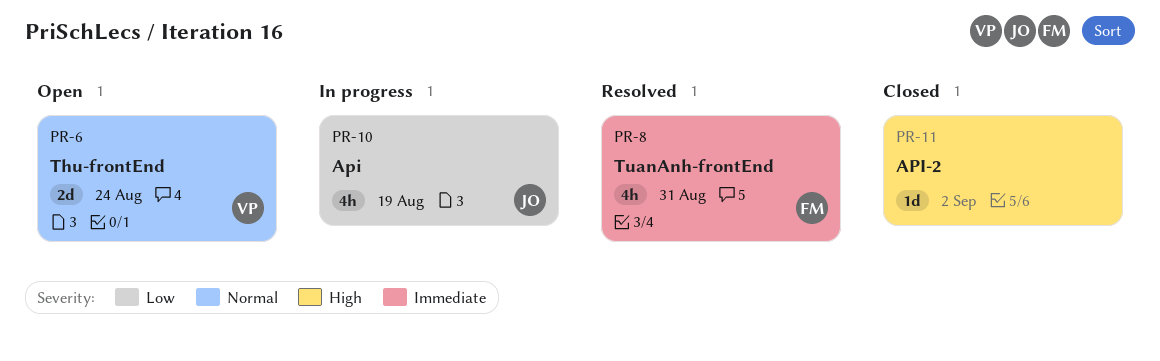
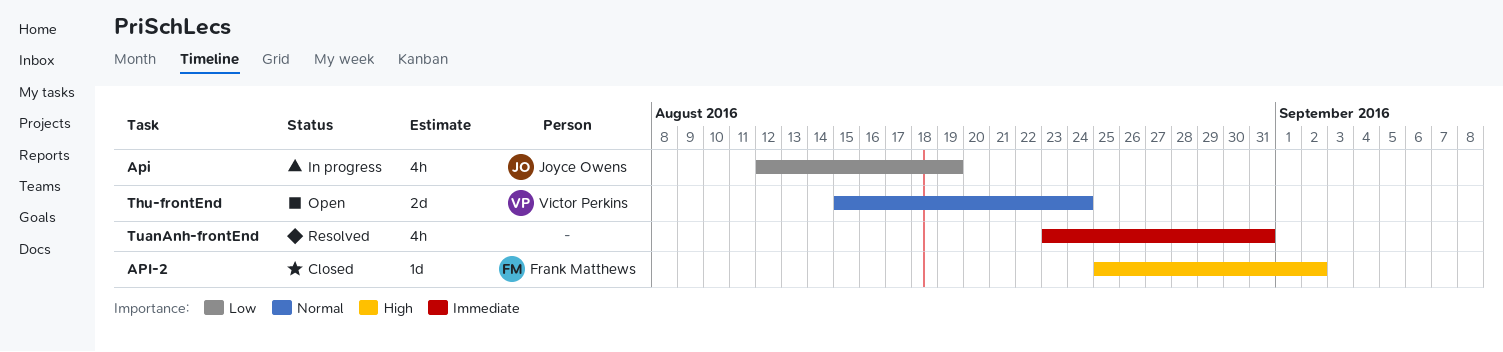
API-2, owner: none -> Frank Matthews
TuanAnh-frontEnd, owner: Frank Matthews -> none

